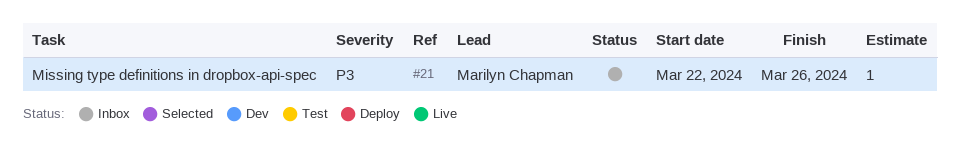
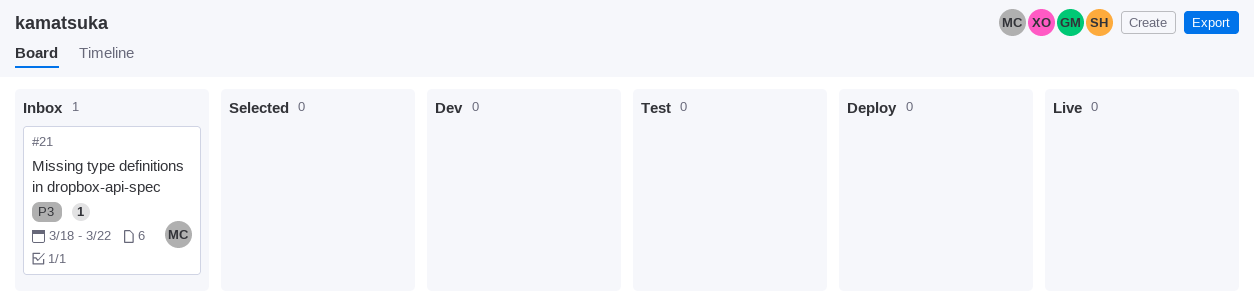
#21, start: Mar 22 -> Mar 18
#21, due: Mar 26 -> Mar 22

